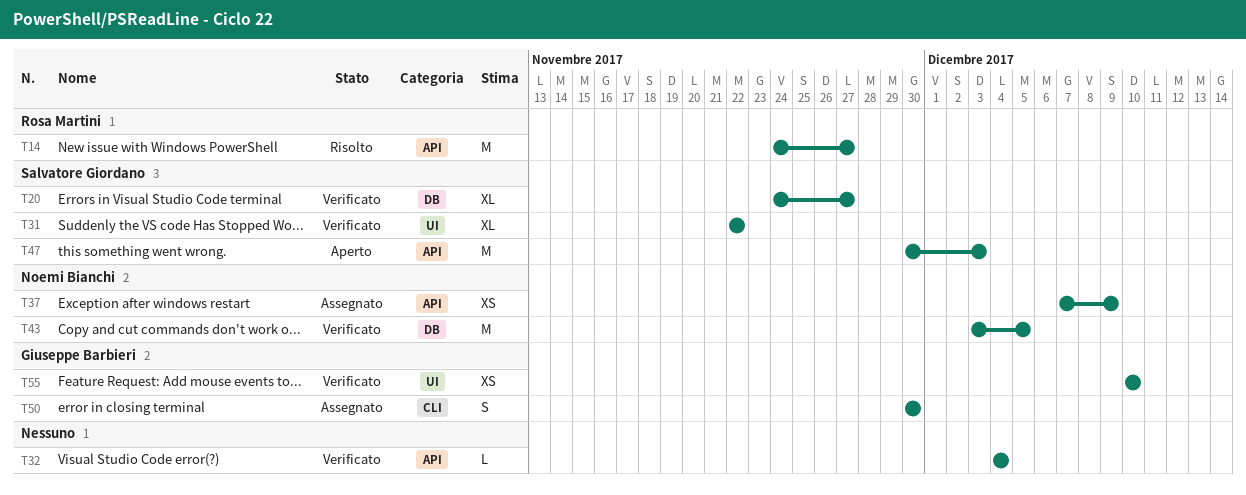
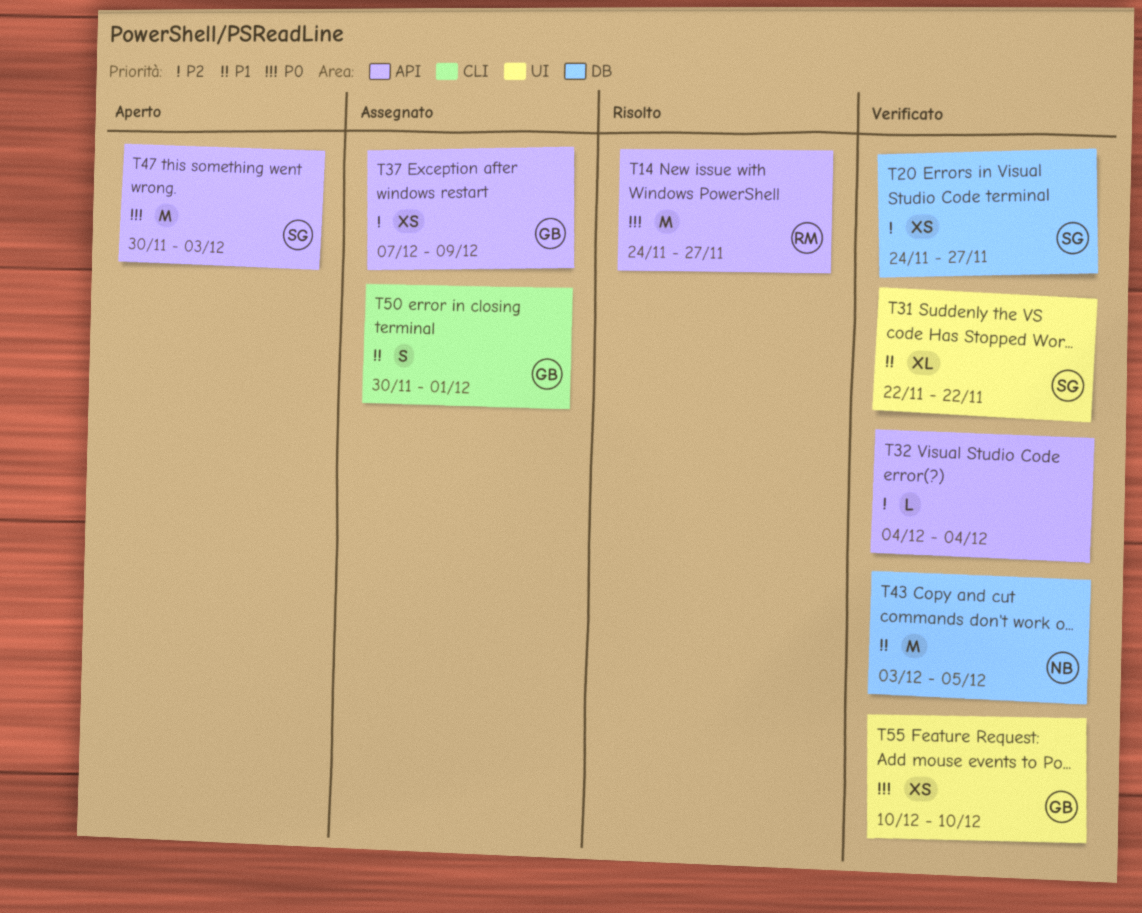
T20, estimate: XL -> XS
T37, owner: Noemi Bianchi -> Giuseppe Barbieri
T50, due: Nov 30 -> Dec 1

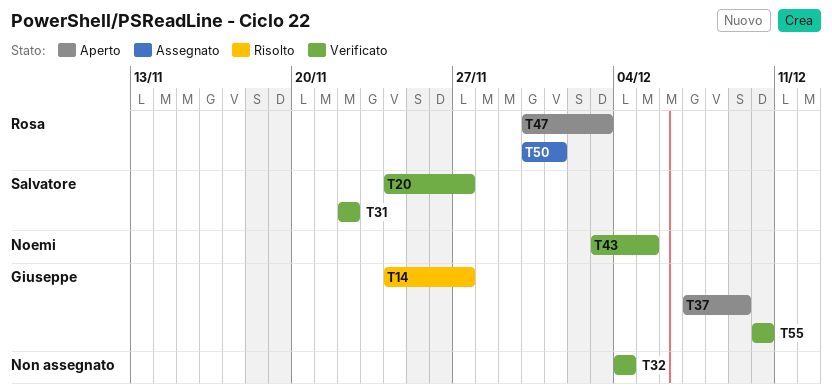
T14, owner: Rosa -> Giuseppe
T37, status: Assegnato -> Aperto
T47, owner: Salvatore -> Rosa
T50, owner: Giuseppe -> Rosa

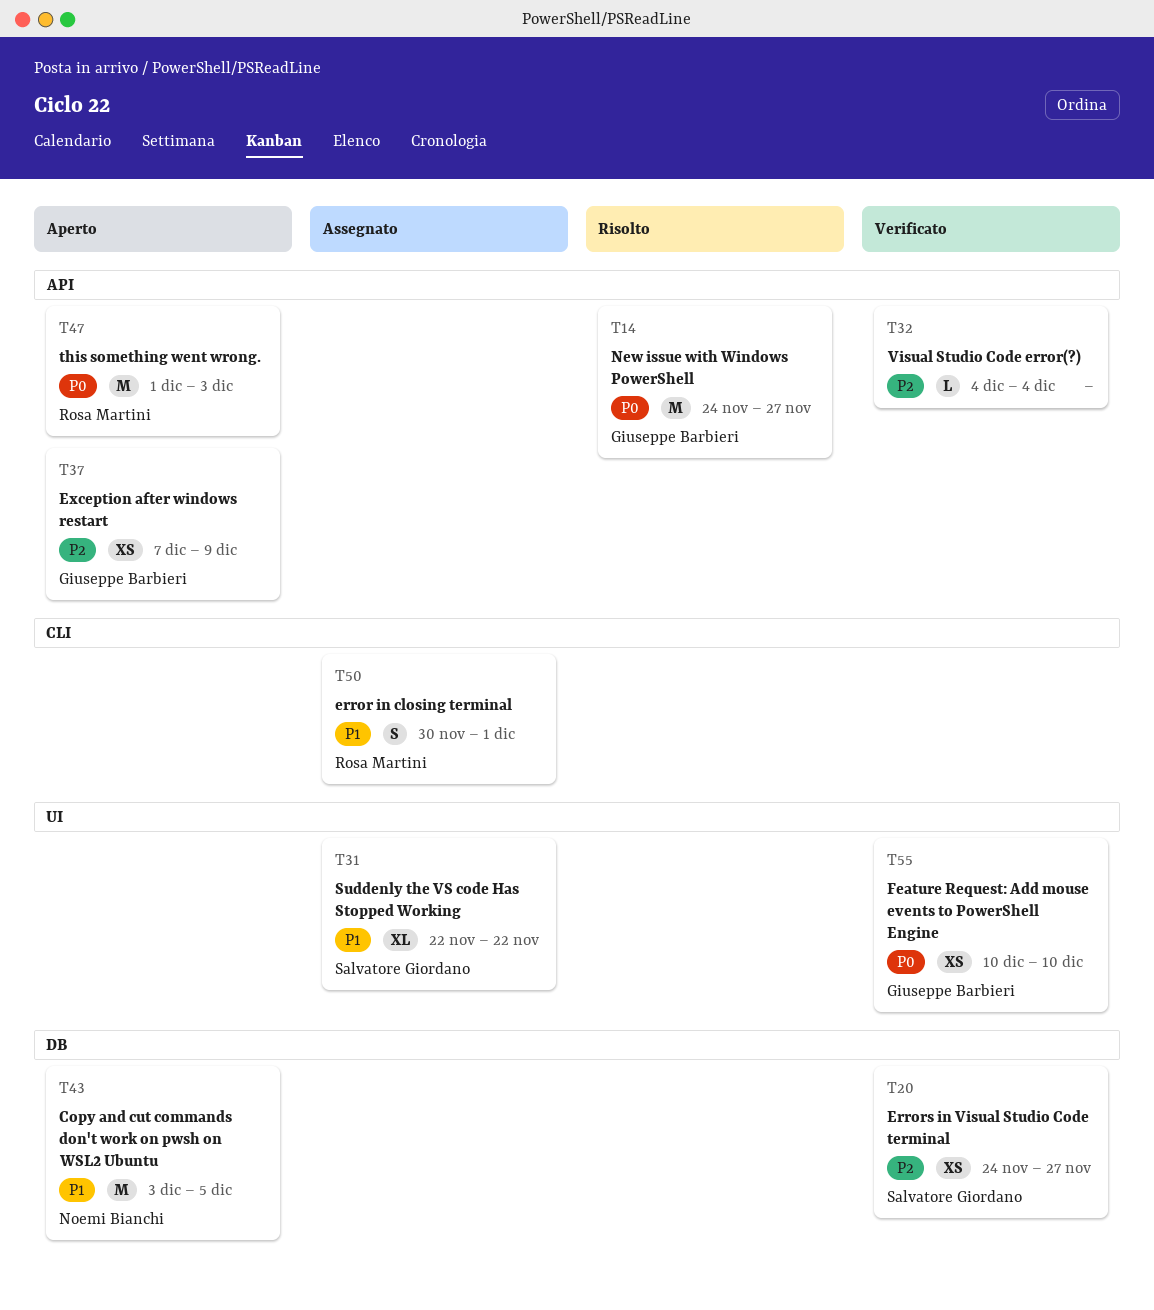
T31, status: Verificato -> Assegnato
T43, status: Verificato -> Aperto
T47, start: Nov 30 -> Dec 1

